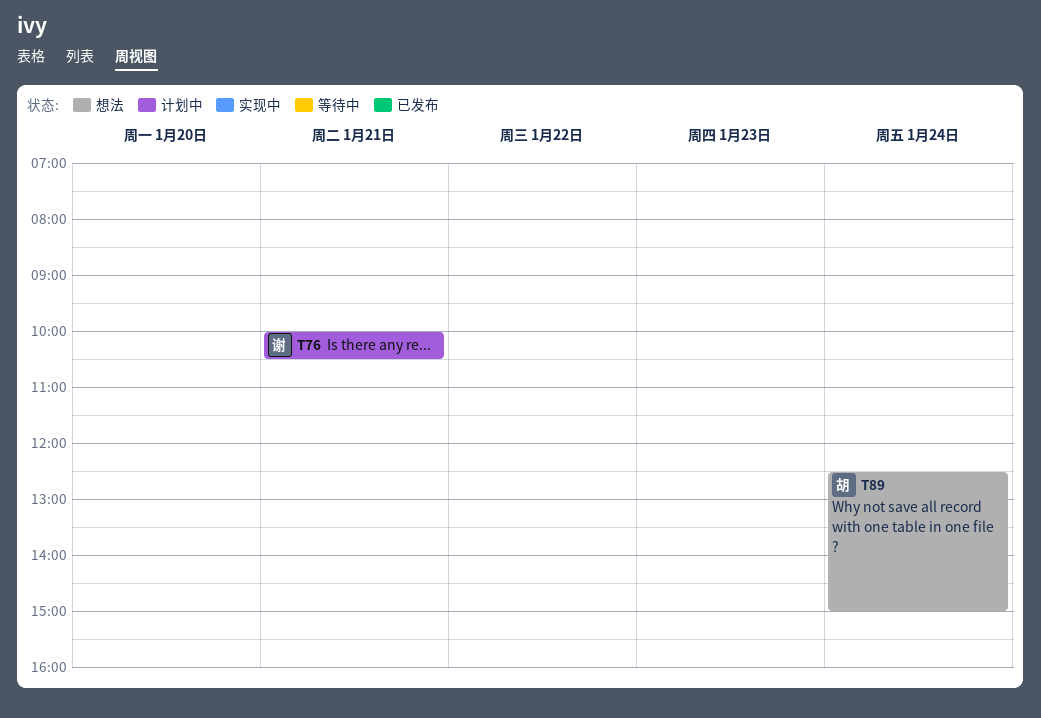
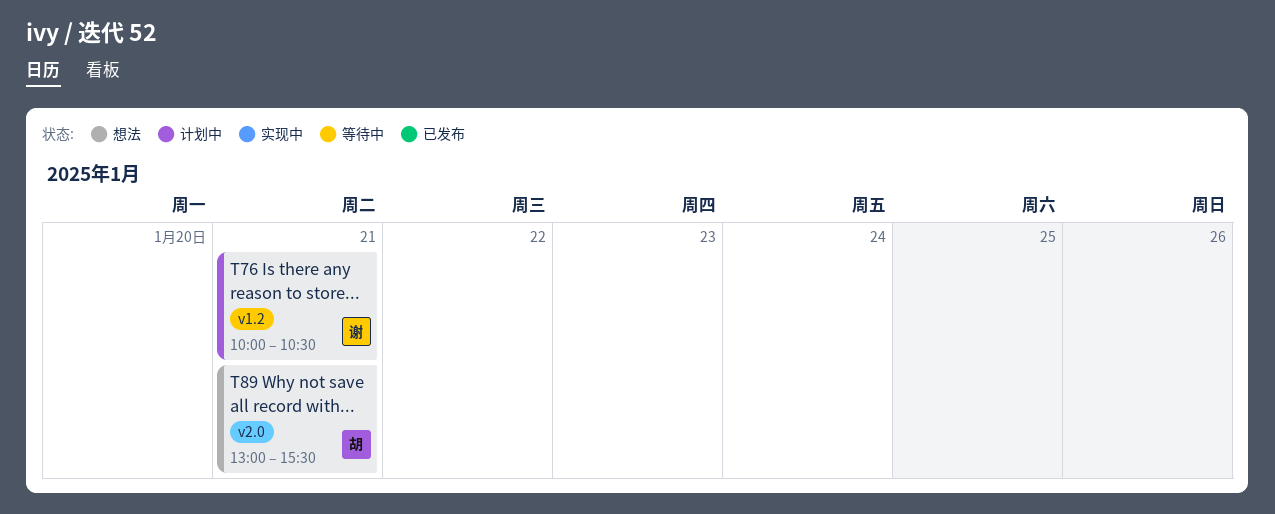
T89, day: Jan 24 -> Jan 21
T89, begins: 12:30 -> 13:00
T89, ends: 15:00 -> 15:30

